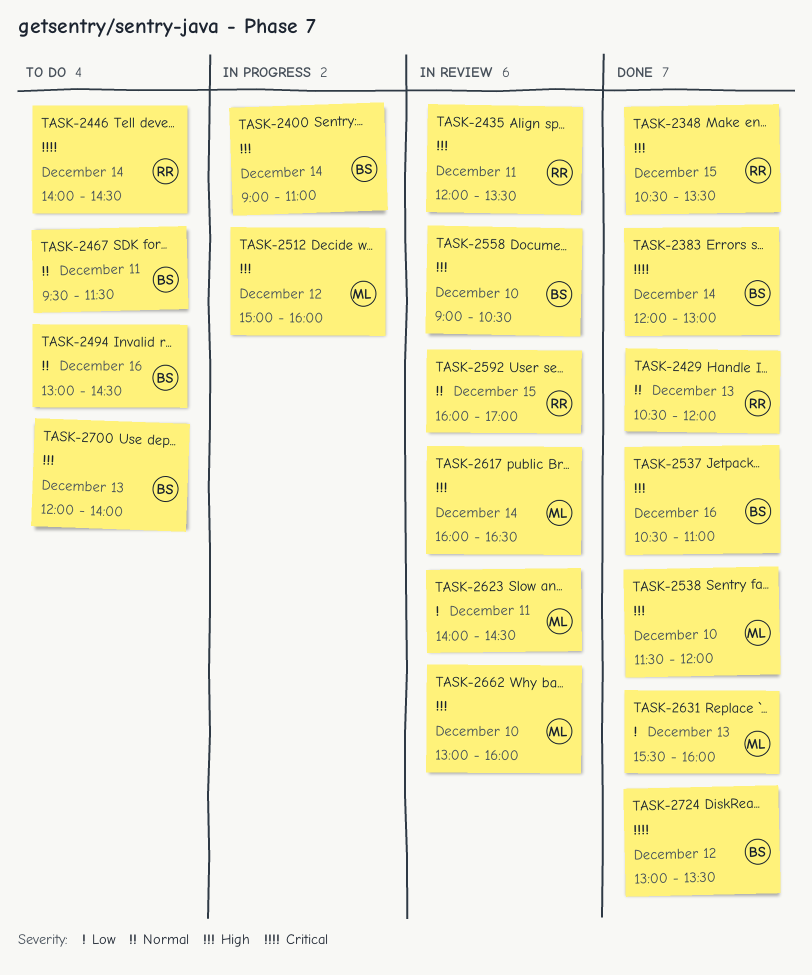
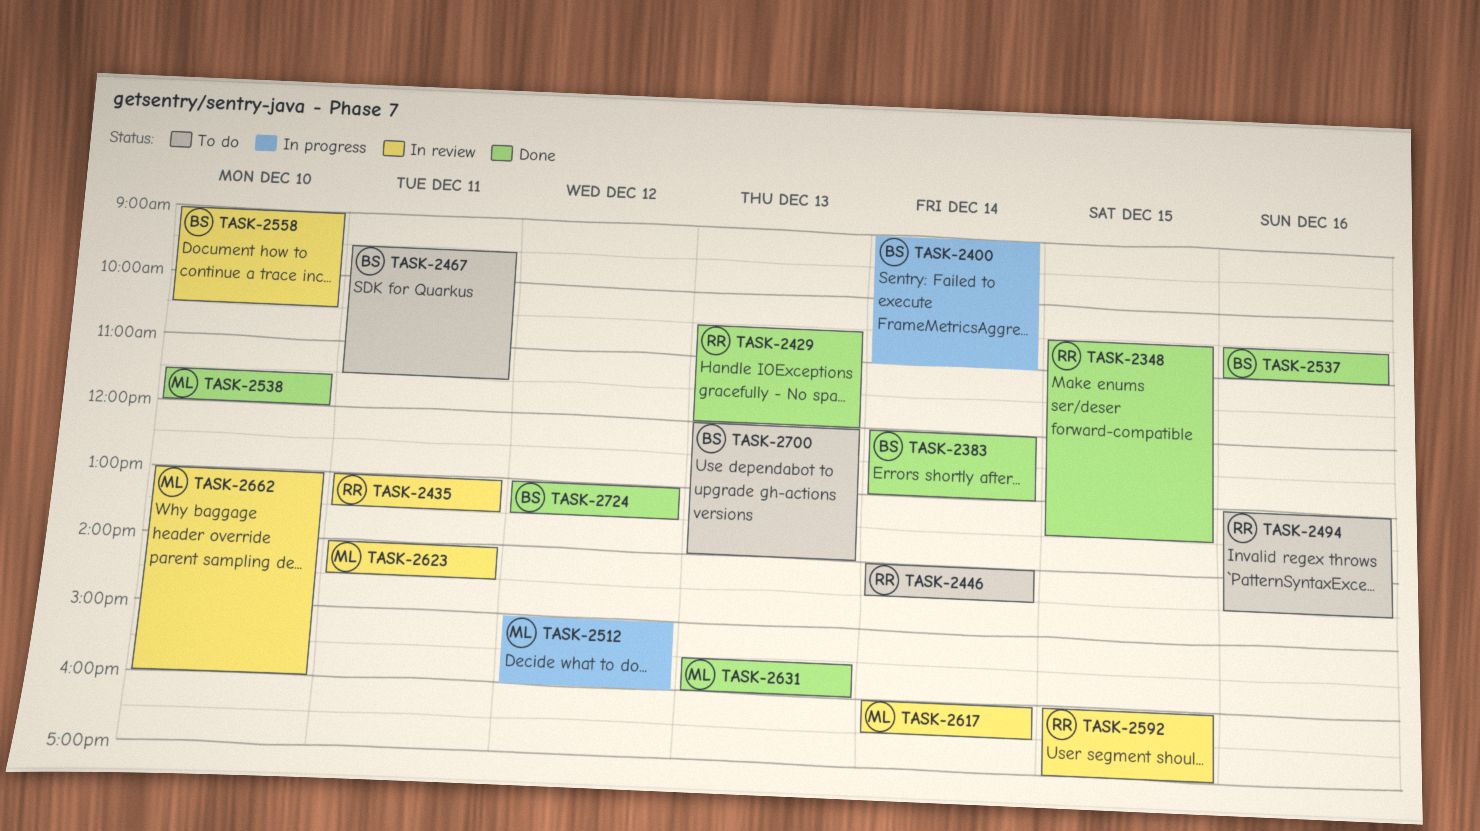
TASK-2435, begins: 12:00 -> 13:00
TASK-2494, owner: BS -> RR

